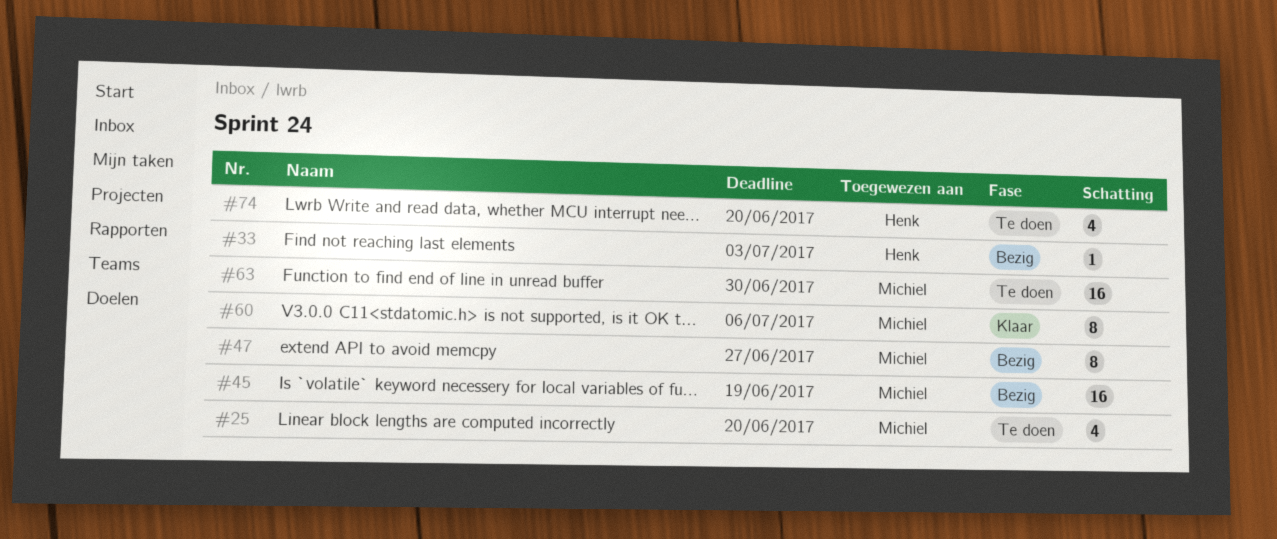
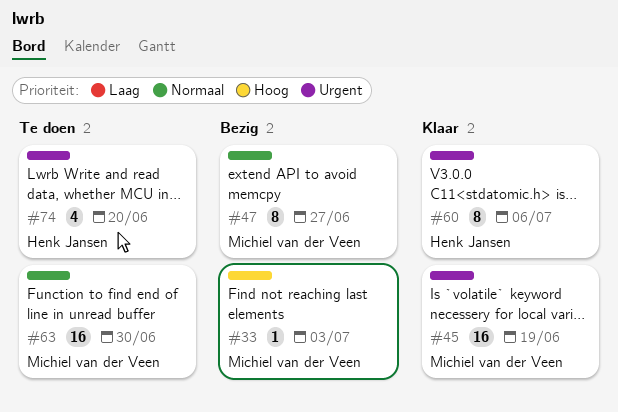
#25: present -> none
#33, owner: Henk Jansen -> Michiel van der Veen
#45, status: Bezig -> Klaar
#60, owner: Michiel van der Veen -> Henk Jansen

